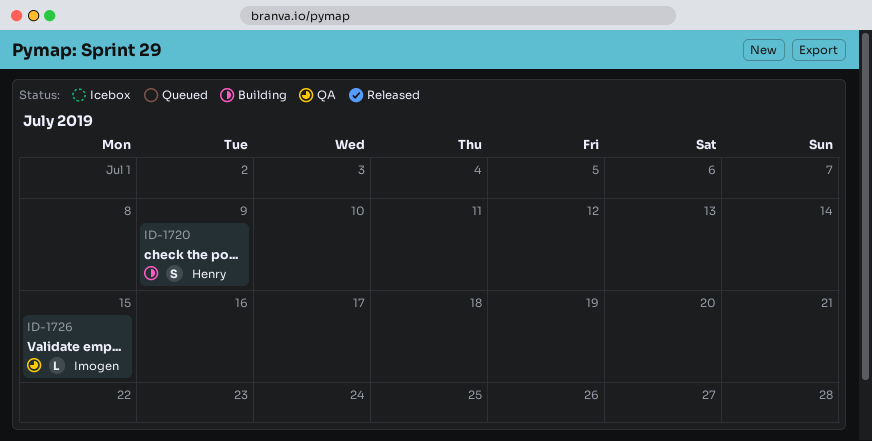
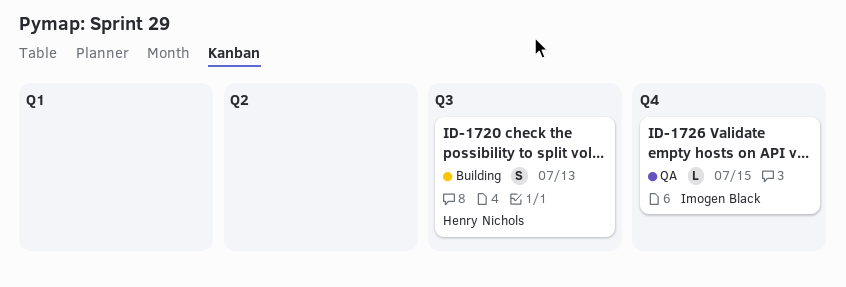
ID-1720, due: Jul 9 -> Jul 13

